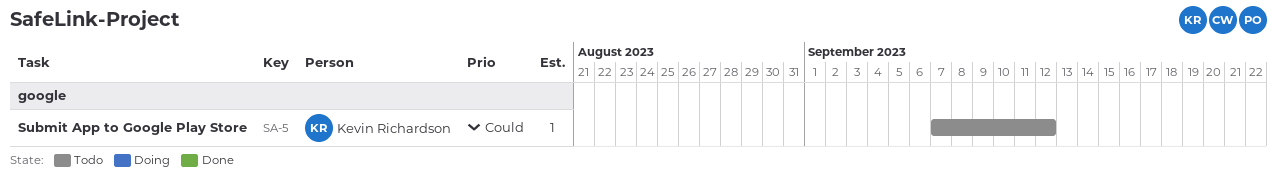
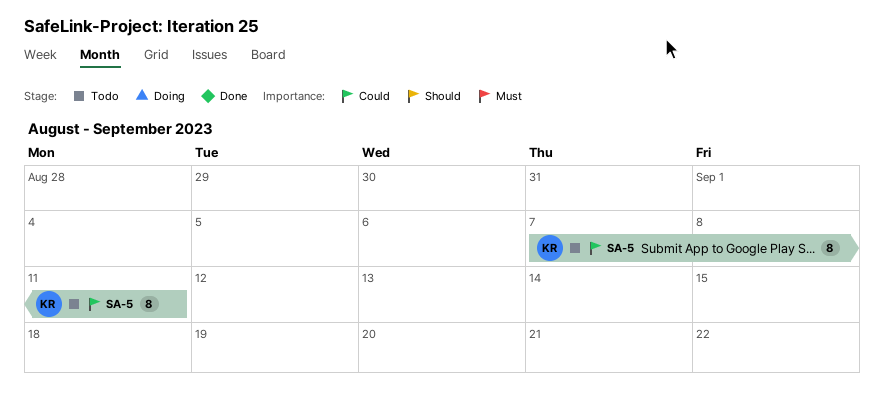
SA-5, estimate: 1 -> 8
SA-5, due: Sep 12 -> Sep 11

